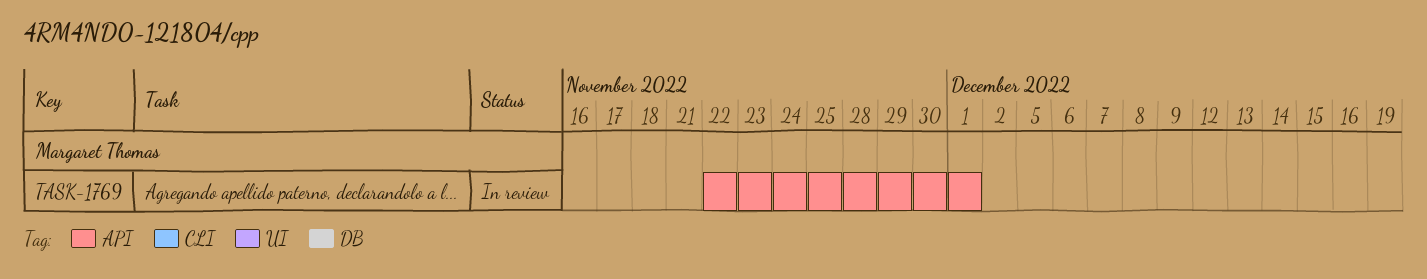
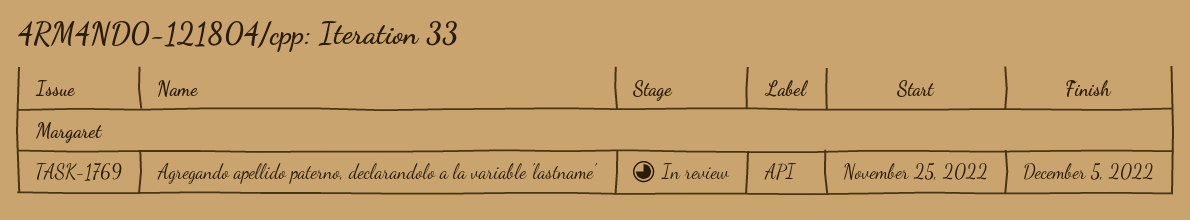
TASK-1769, start: Nov 22 -> Nov 25
TASK-1769, due: Dec 1 -> Dec 5

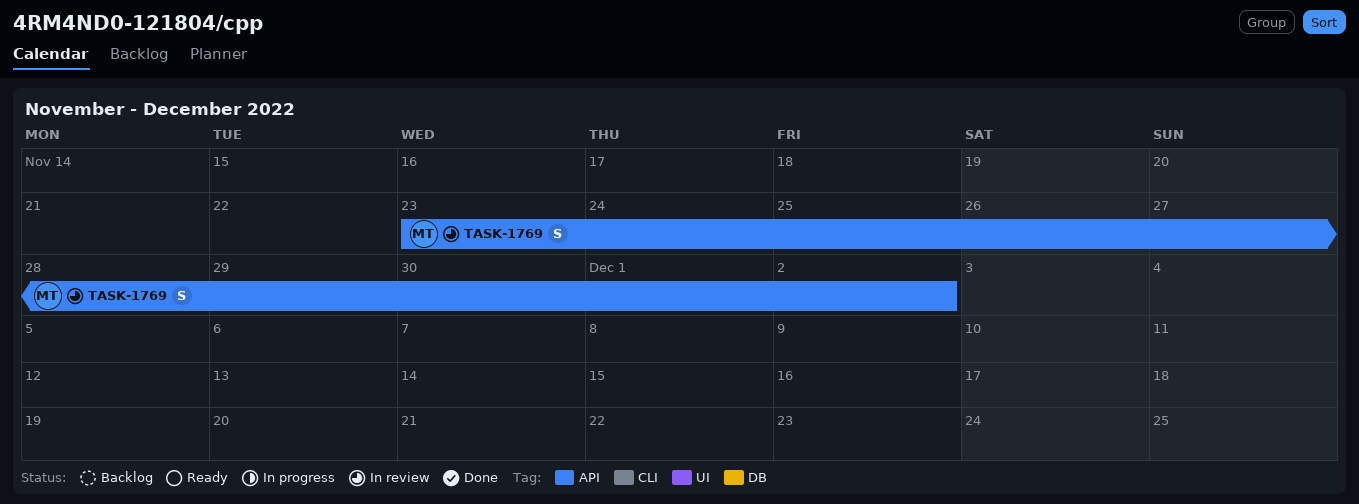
TASK-1769, start: Nov 25 -> Nov 23
TASK-1769, due: Dec 5 -> Dec 2

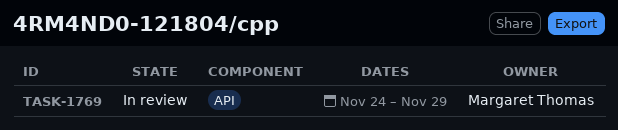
TASK-1769, start: Nov 23 -> Nov 24
TASK-1769, due: Dec 2 -> Nov 29

